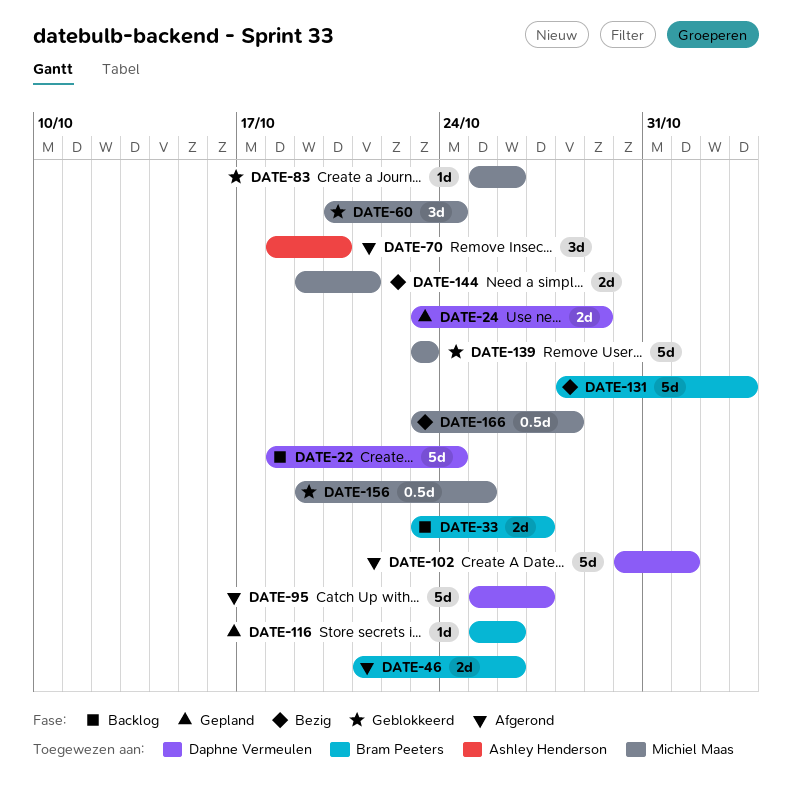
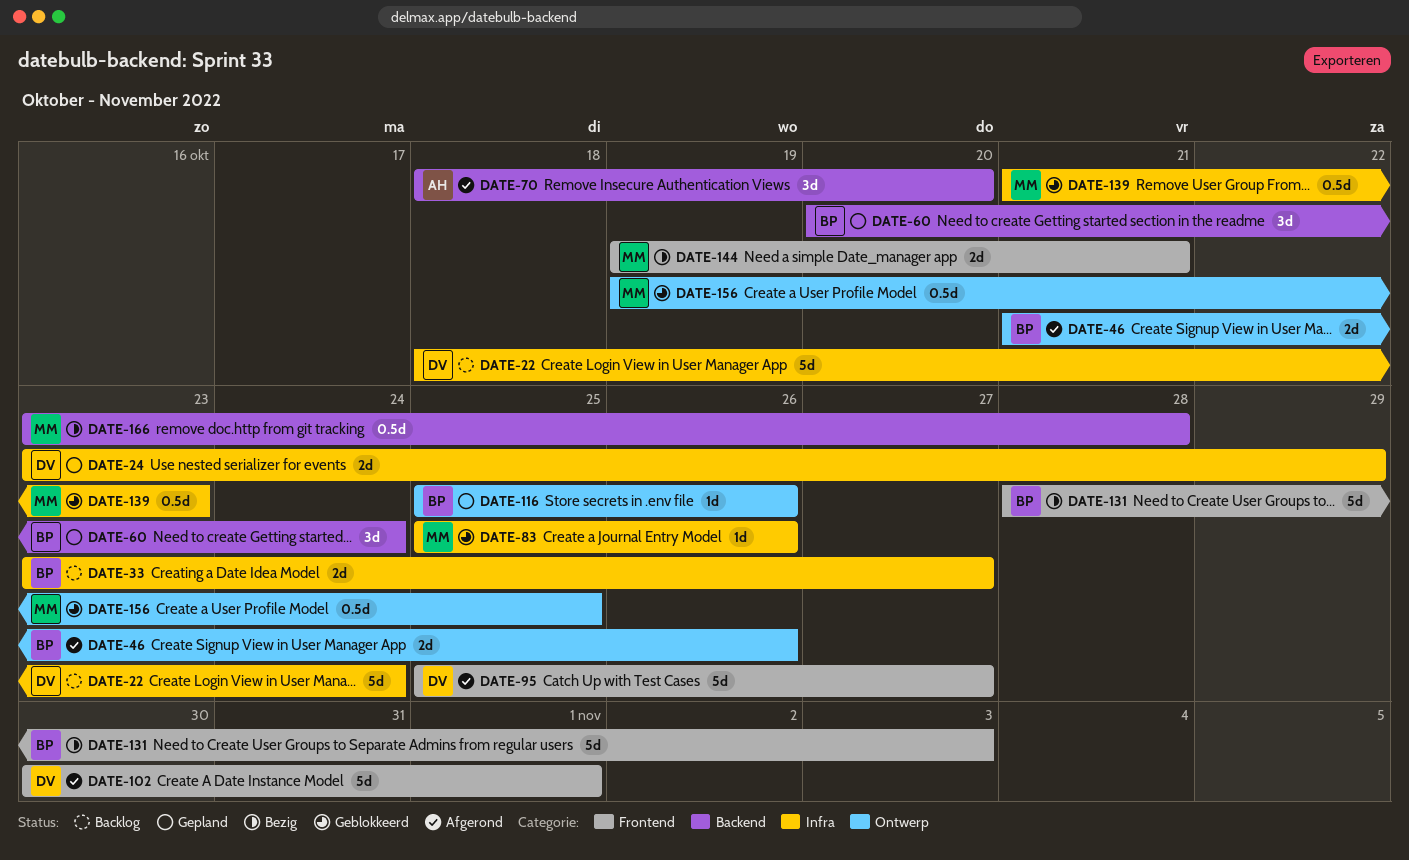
DATE-60, status: Geblokkeerd -> Gepland
DATE-60, owner: Michiel Maas -> Bram Peeters
DATE-139, estimate: 5d -> 0.5d
DATE-139, start: Oct 23 -> Oct 21

